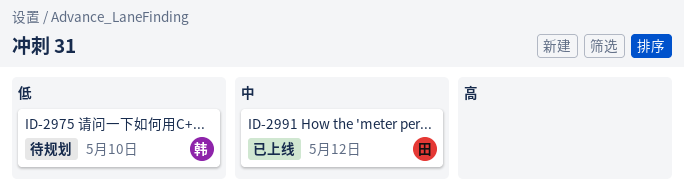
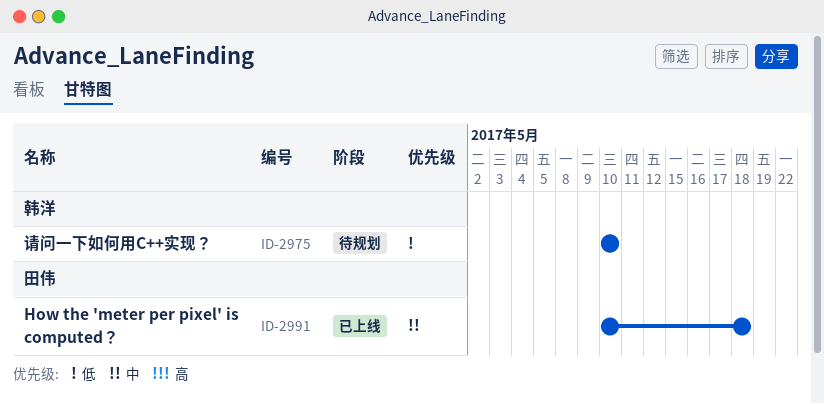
ID-2991, due: May 12 -> May 18

